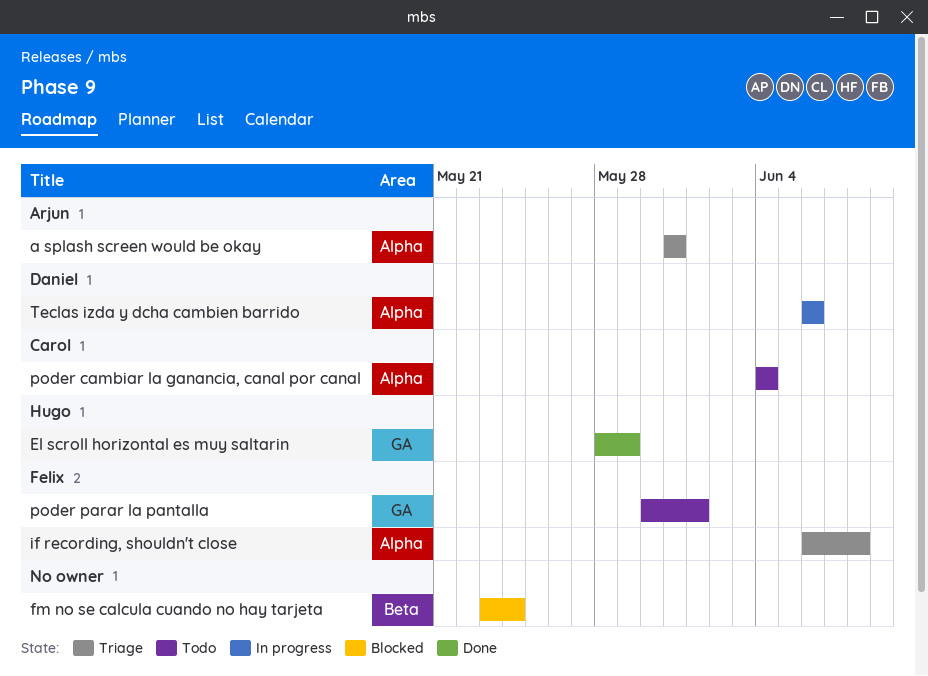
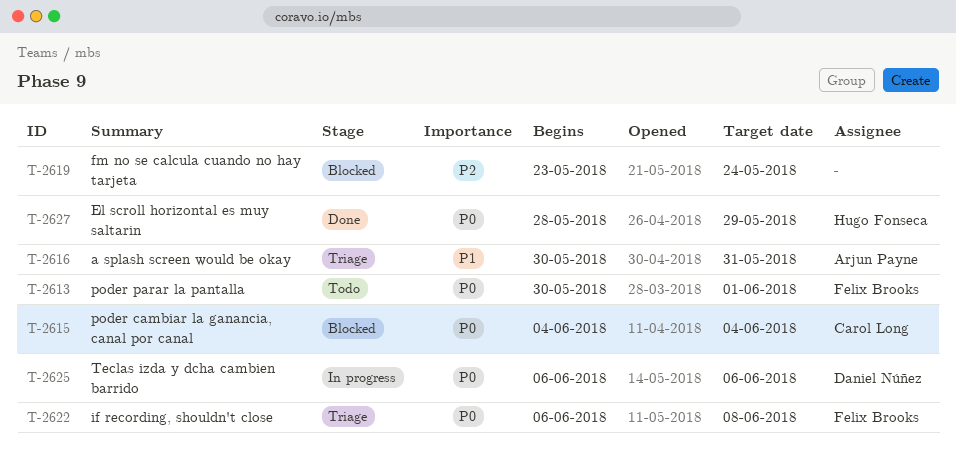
a splash screen would be okay, start: May 31 -> May 30
poder cambiar la ganancia, canal por canal, status: Todo -> Blocked

